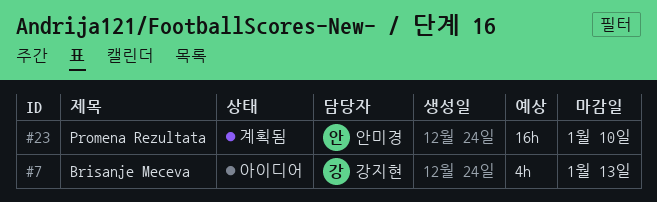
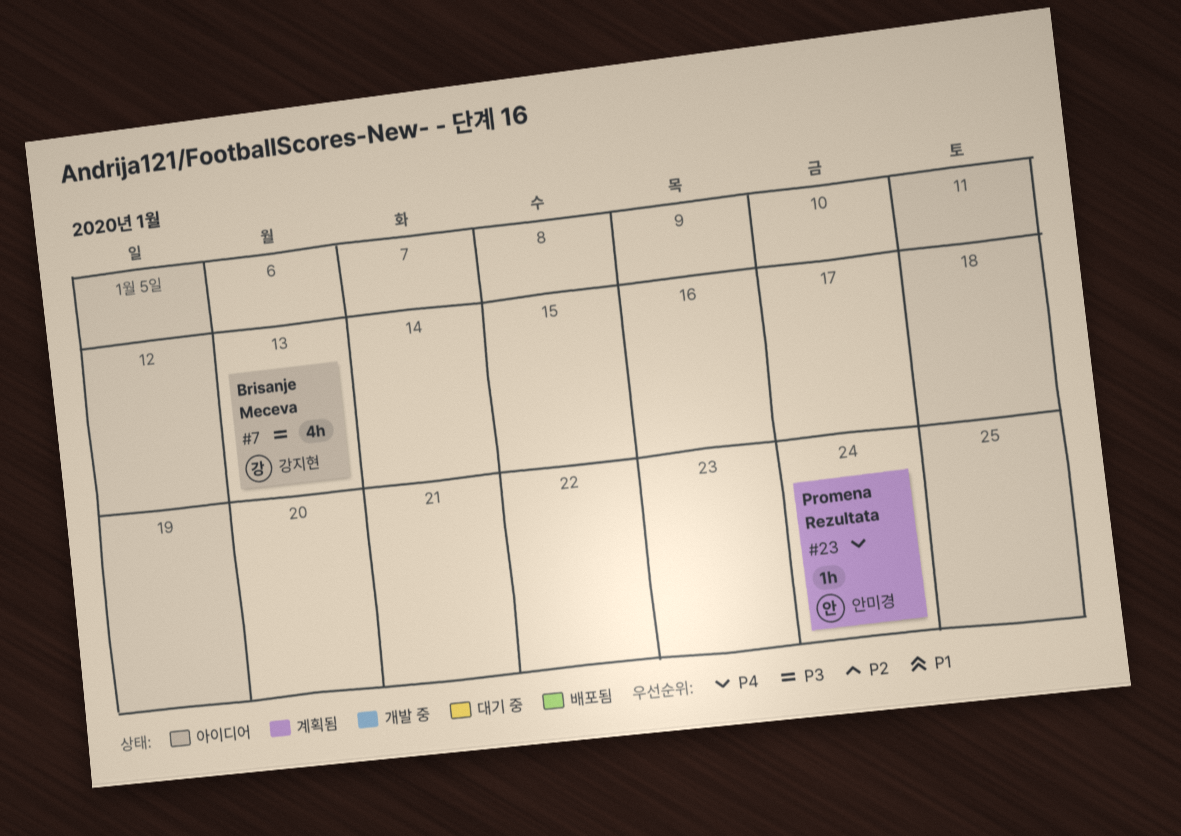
#23, estimate: 16h -> 1h
#23, due: Jan 10 -> Jan 24

